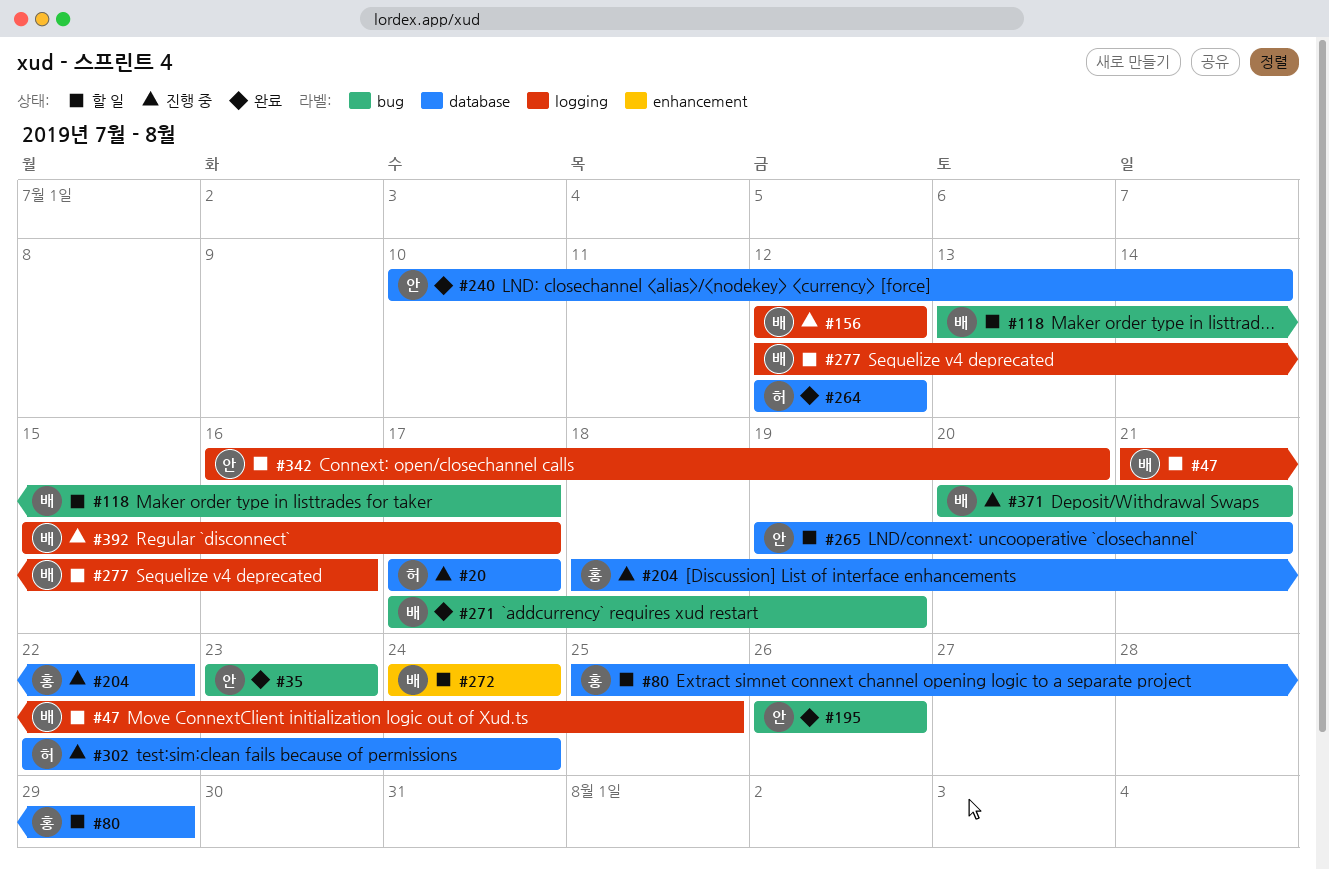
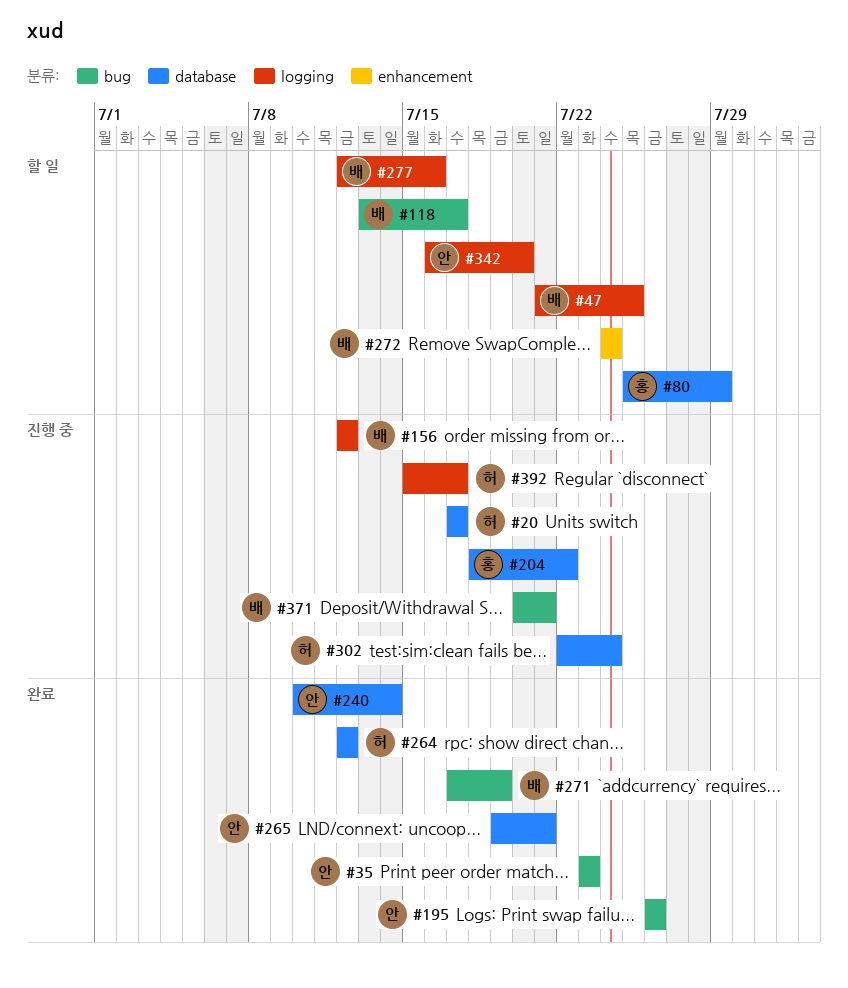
#265, status: 할 일 -> 완료
#392, owner: 배 -> 허

